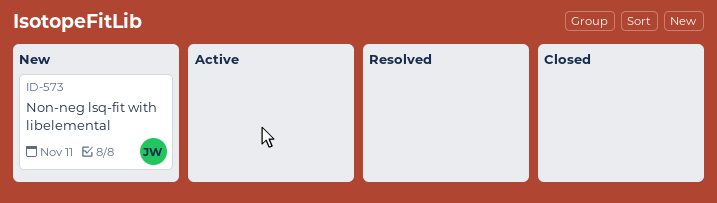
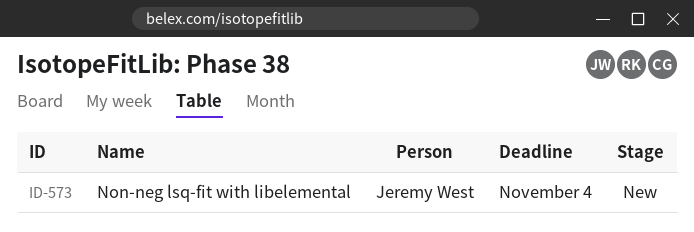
ID-573, due: Nov 11 -> Nov 4

